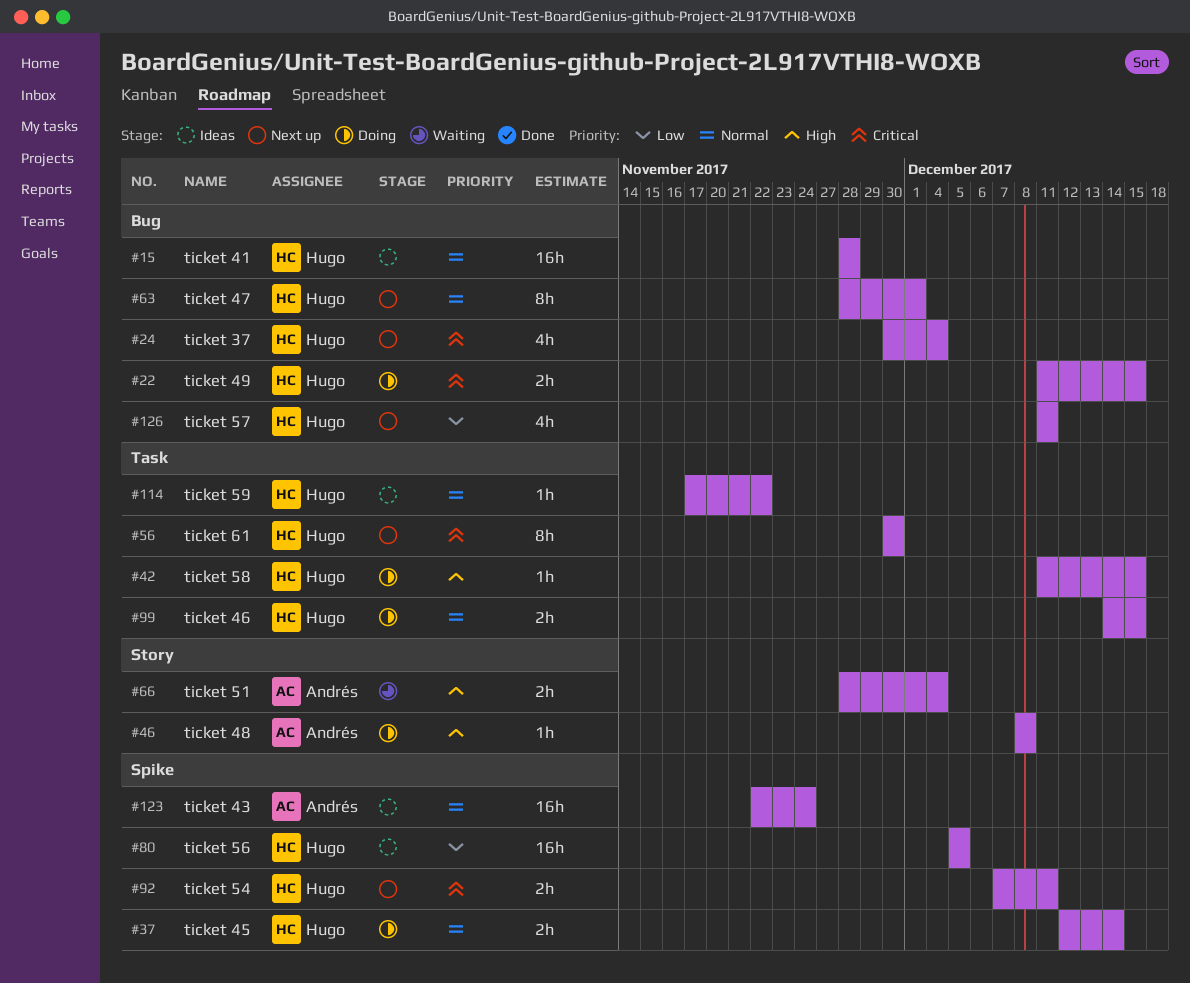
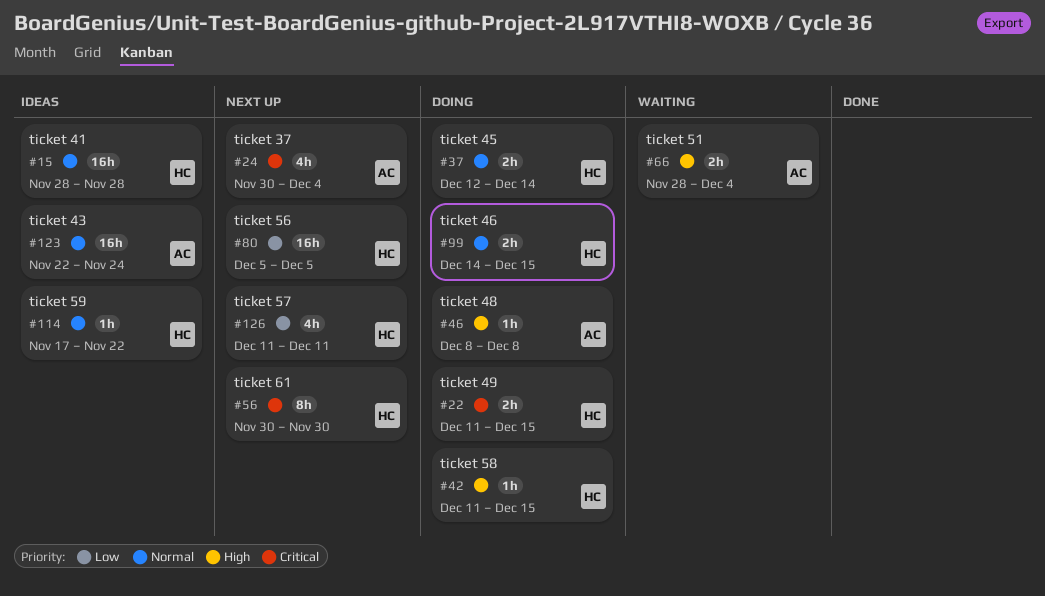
#24, owner: Hugo -> Andrés
#63: present -> none
#80, status: Ideas -> Next up
#92: present -> none

